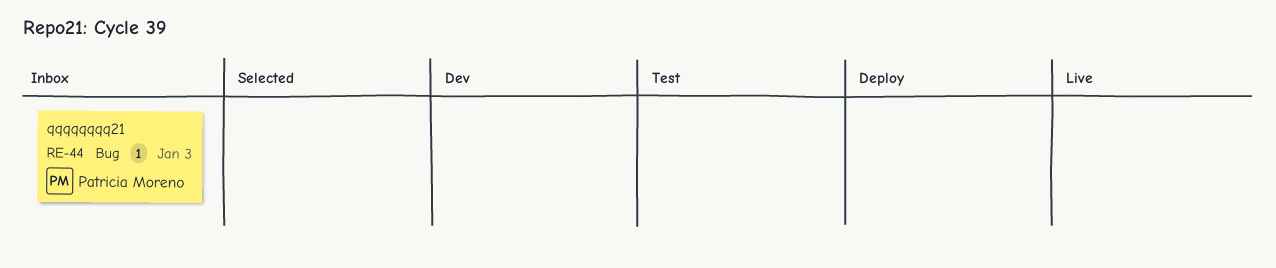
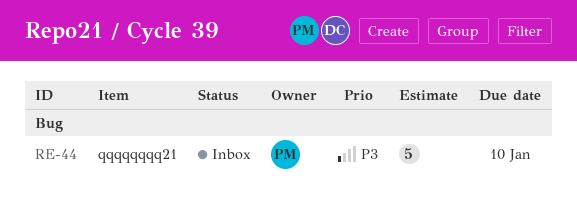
RE-44, estimate: 1 -> 5
RE-44, due: Jan 3 -> Jan 10

